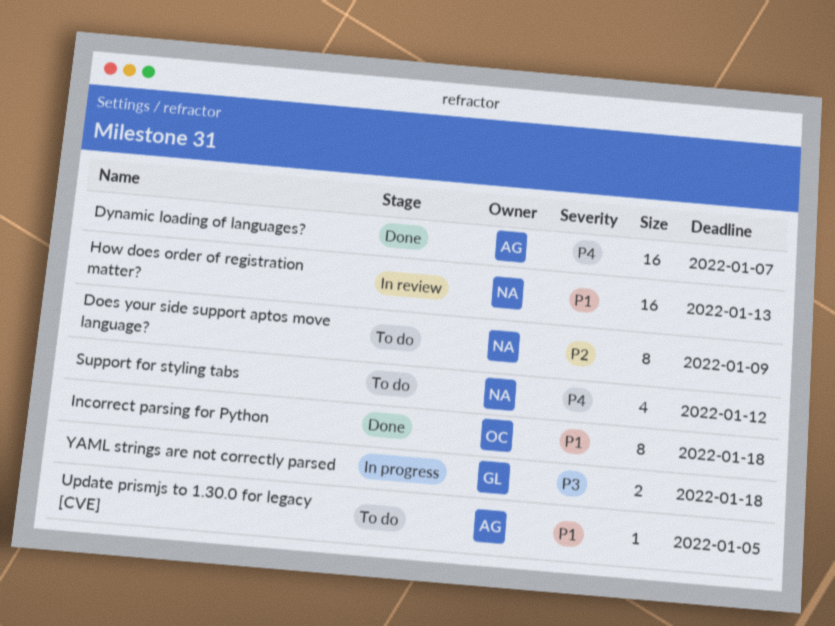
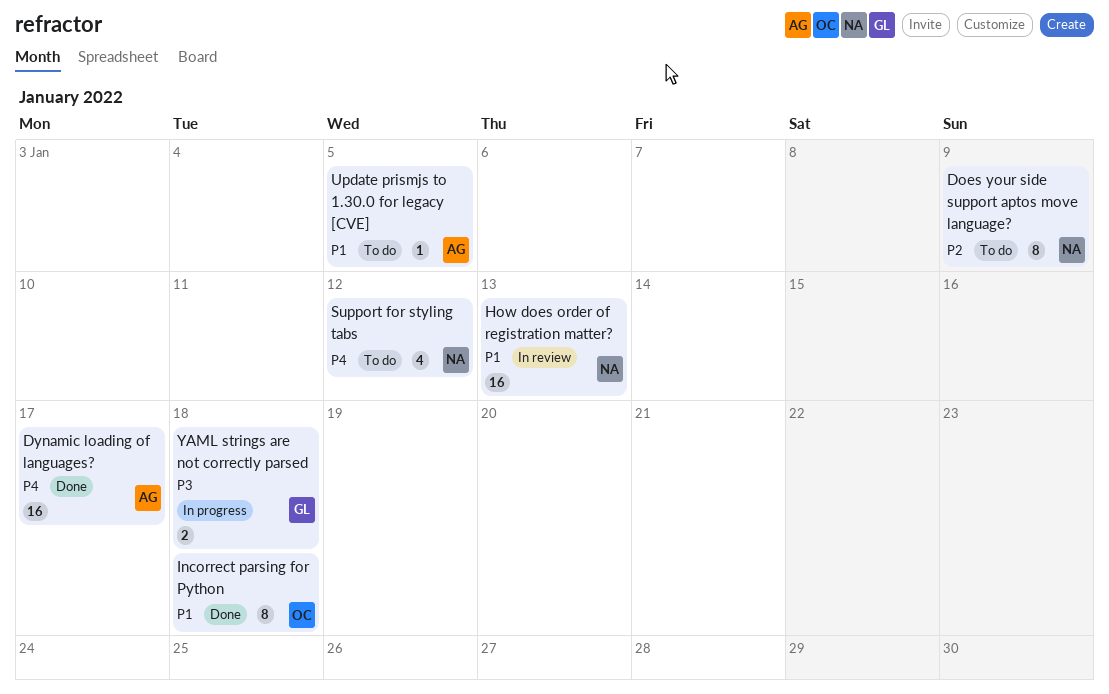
Dynamic loading of languages?, due: Jan 7 -> Jan 17

